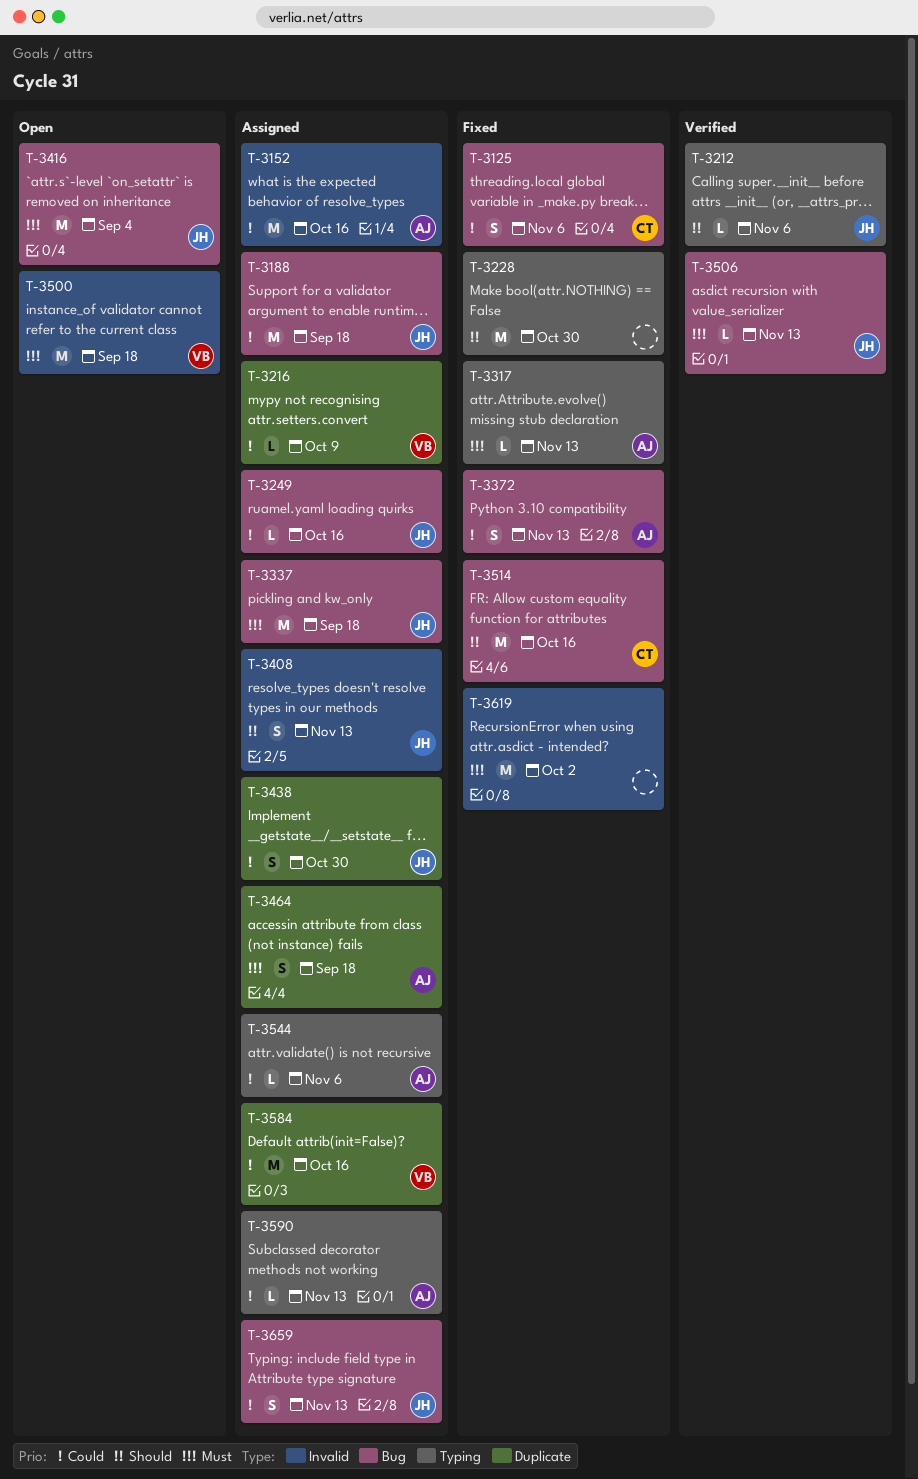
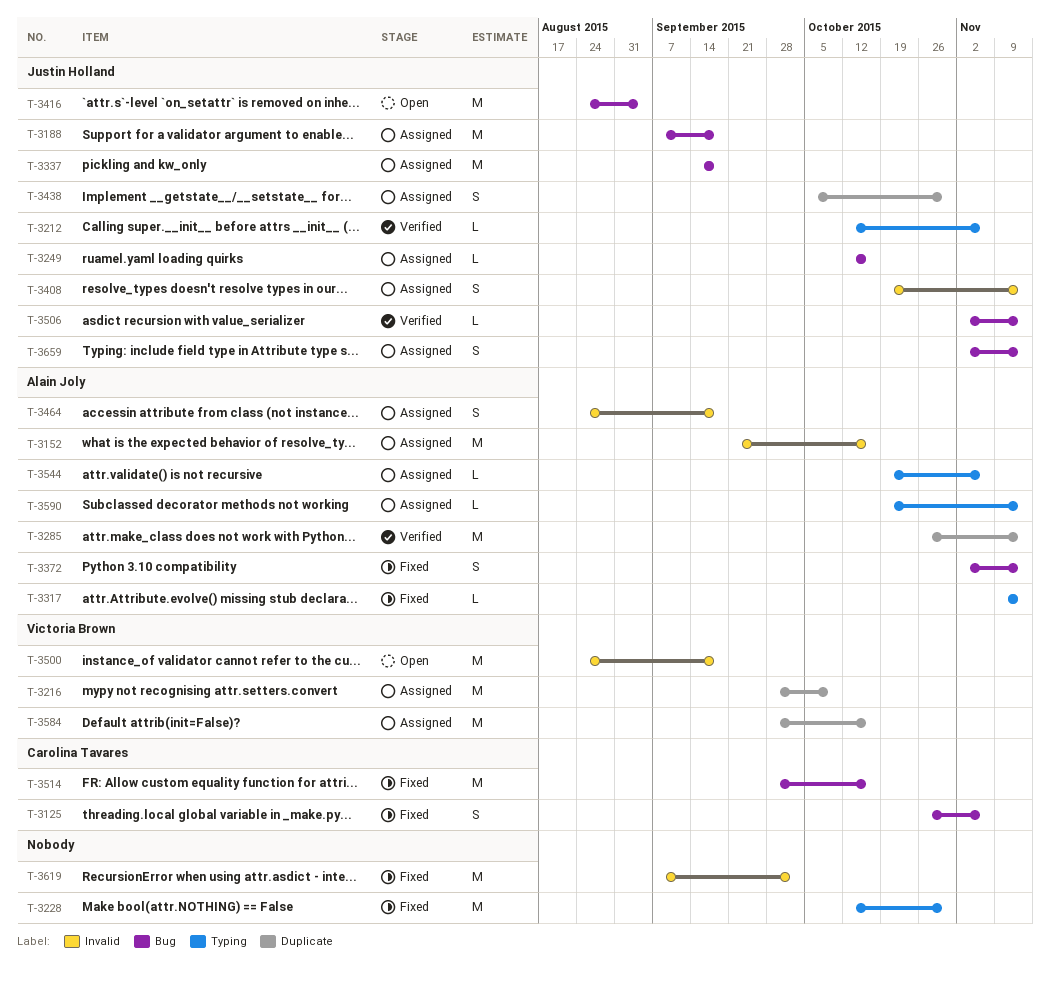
T-3216, estimate: L -> M
T-3285: none -> present
T-3464, label: Duplicate -> Invalid

